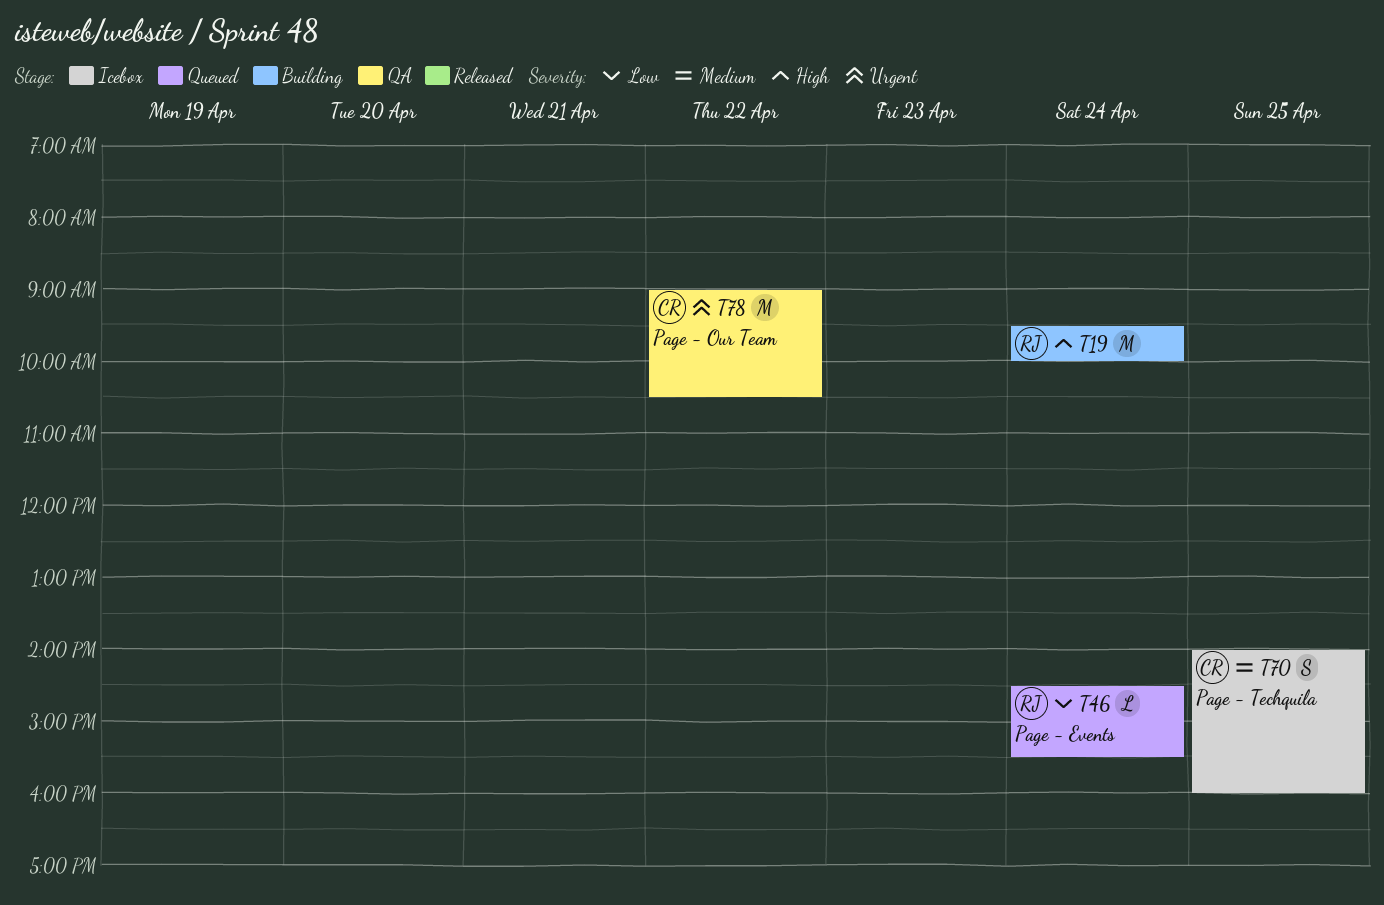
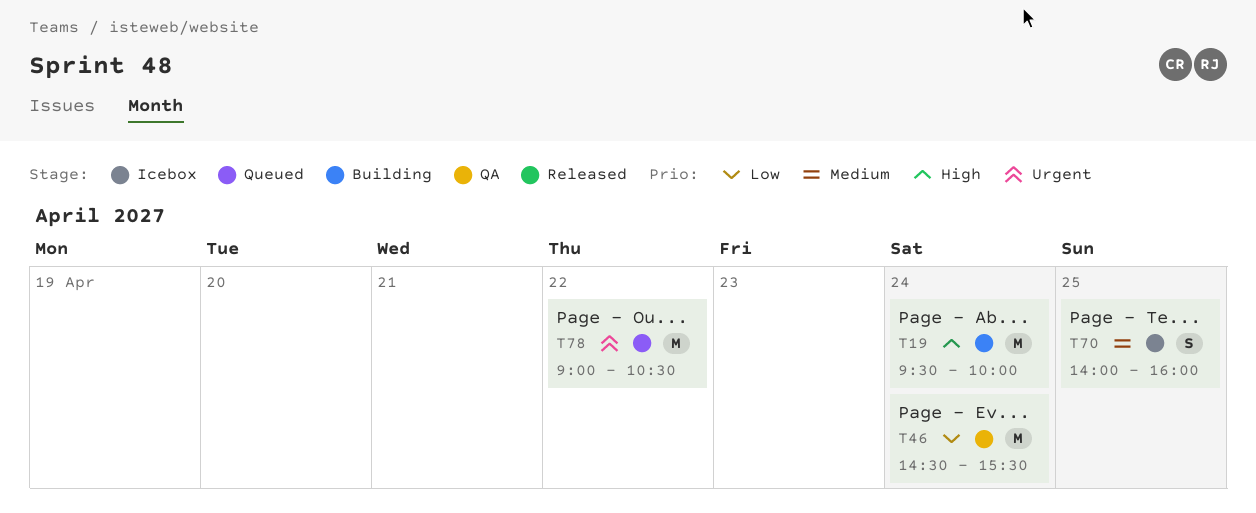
T46, status: Queued -> QA
T46, estimate: L -> M
T78, status: QA -> Queued

